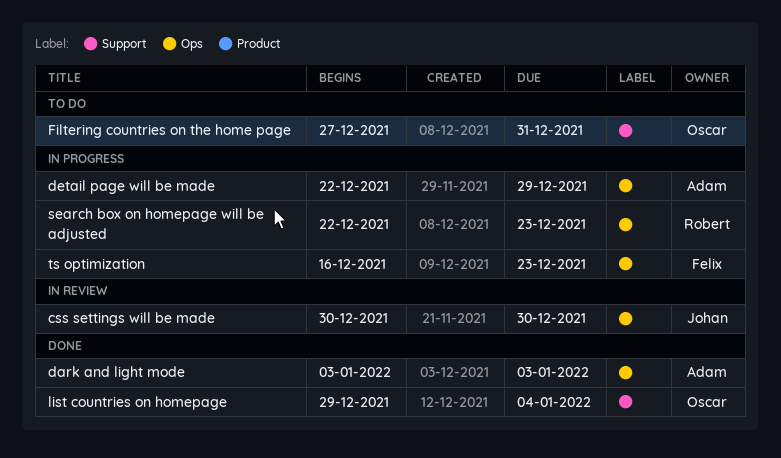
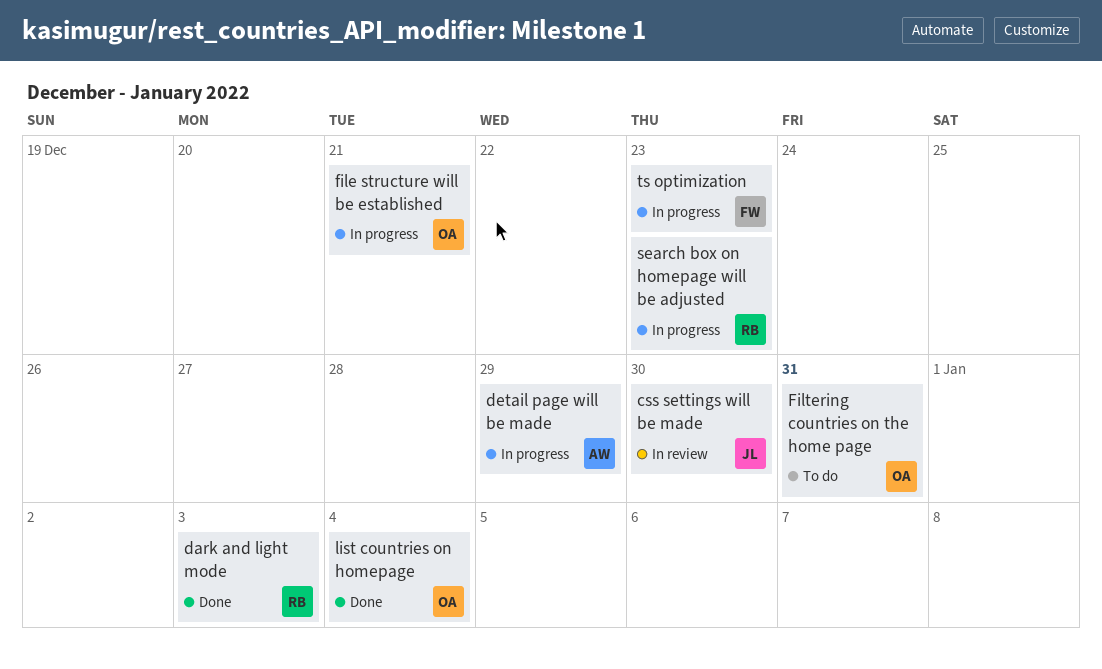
dark and light mode, owner: Adam -> Robert
file structure will be established: none -> present

